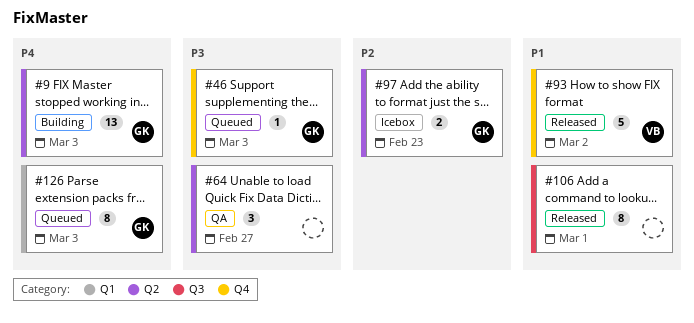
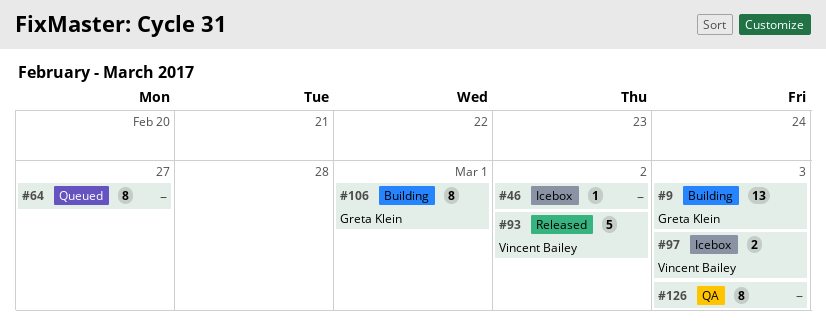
#46, status: Queued -> Icebox
#46, owner: Greta Klein -> none
#46, due: Mar 3 -> Mar 2
#64, status: QA -> Queued
#64, estimate: 3 -> 8
#97, owner: Greta Klein -> Vincent Bailey
#97, due: Feb 23 -> Mar 3
#106, status: Released -> Building
#106, owner: none -> Greta Klein
#126, status: Queued -> QA
#126, owner: Greta Klein -> none

